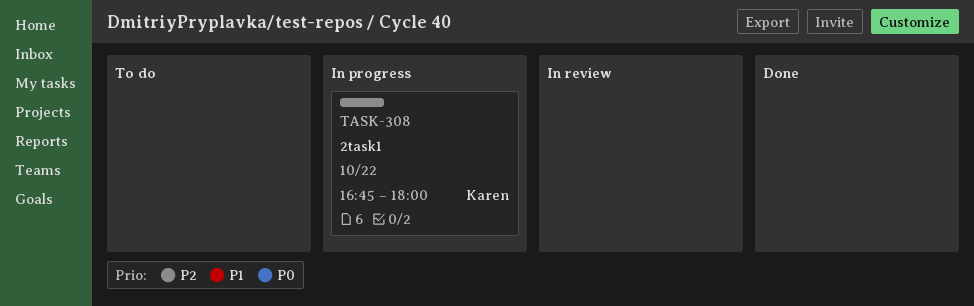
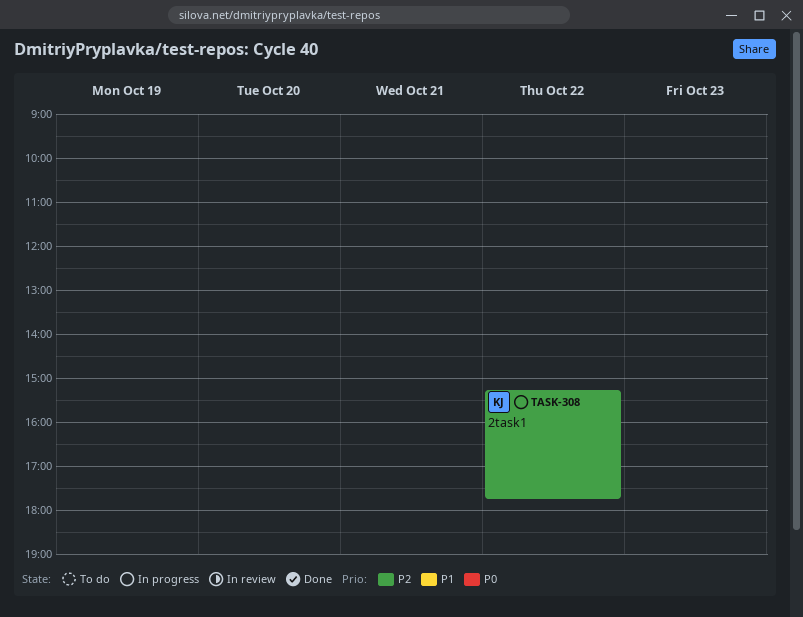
TASK-308, begins: 16:45 -> 15:15
TASK-308, ends: 18:00 -> 17:45

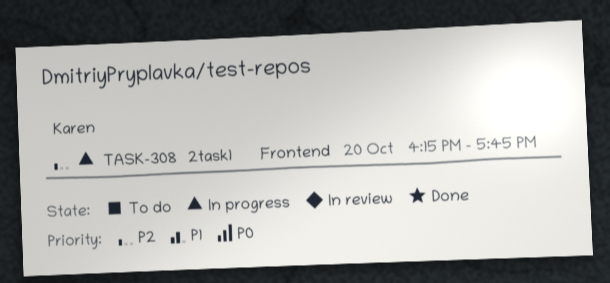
TASK-308, day: Oct 22 -> Oct 20
TASK-308, begins: 15:15 -> 16:15

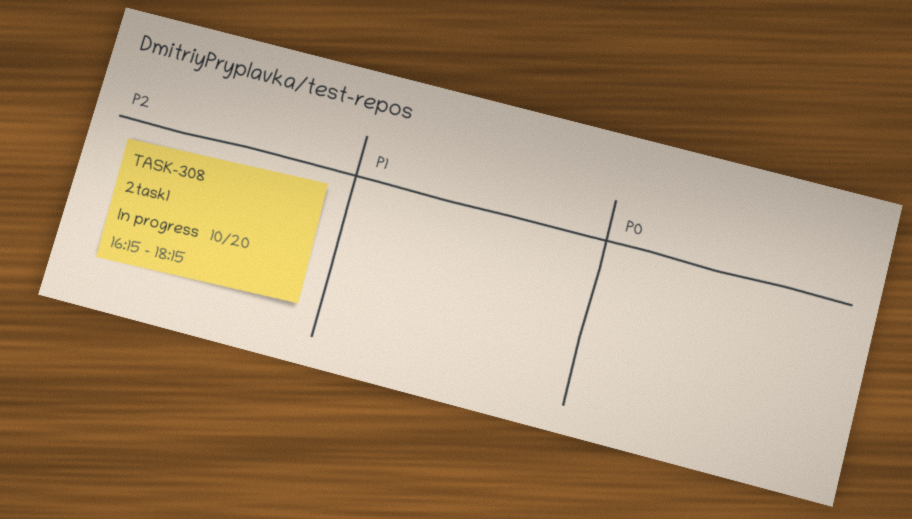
TASK-308, ends: 17:45 -> 18:15

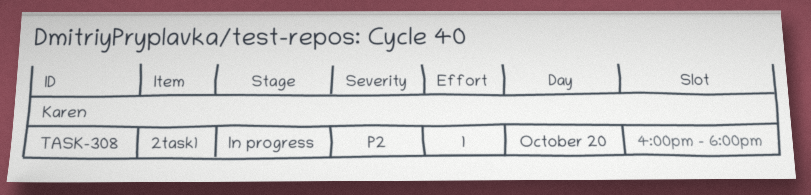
TASK-308, begins: 16:15 -> 16:00
TASK-308, ends: 18:15 -> 18:00

